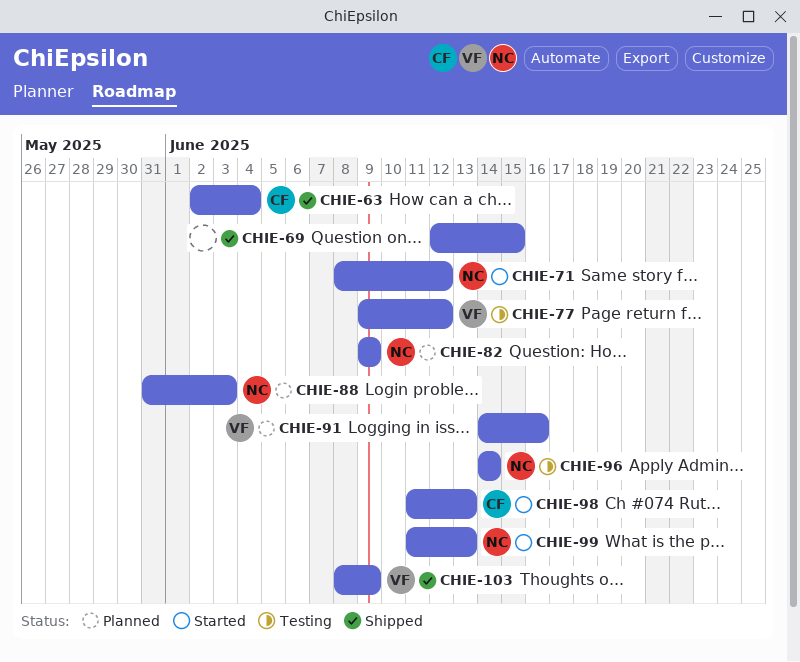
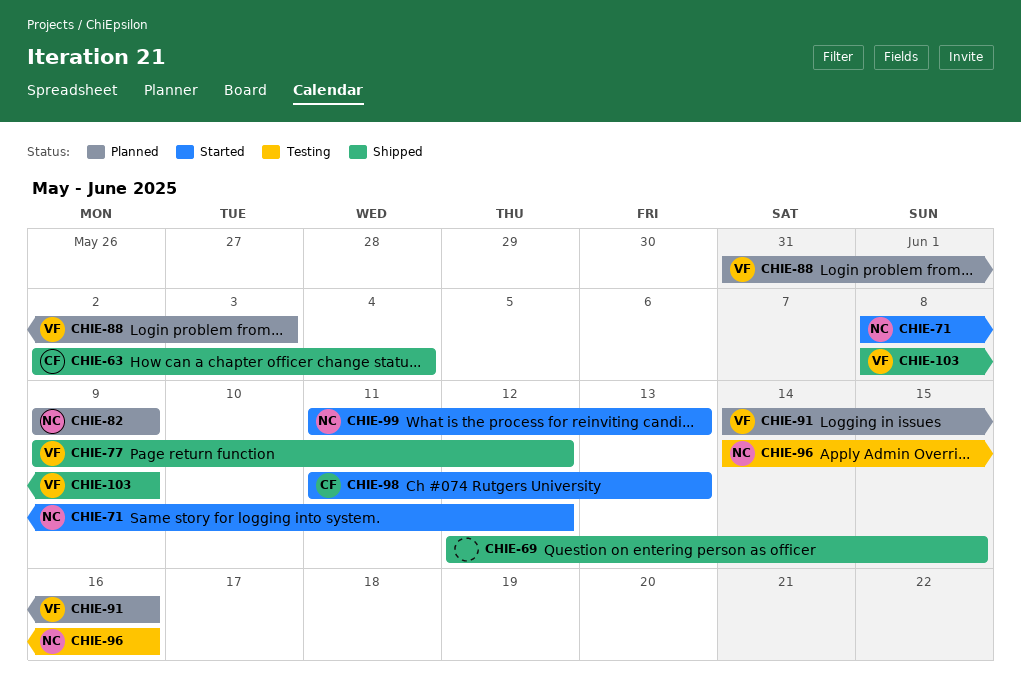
CHIE-77, status: Testing -> Shipped
CHIE-88, owner: NC -> VF
CHIE-96, due: Jun 14 -> Jun 16

